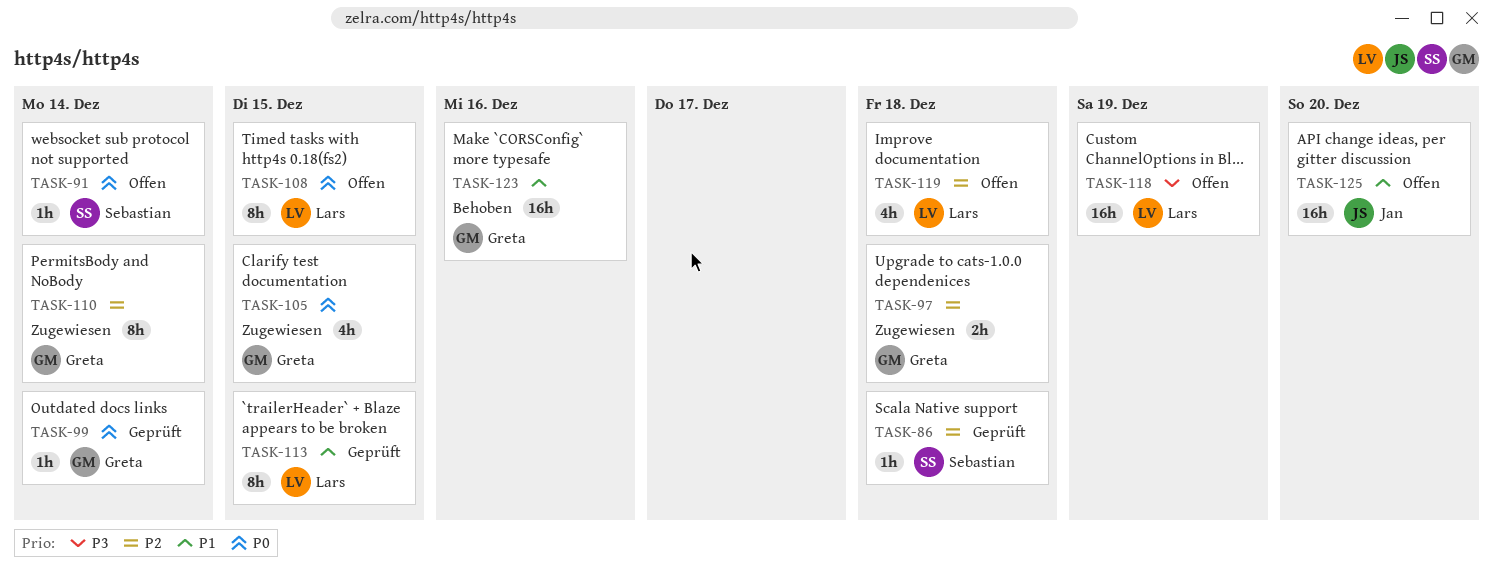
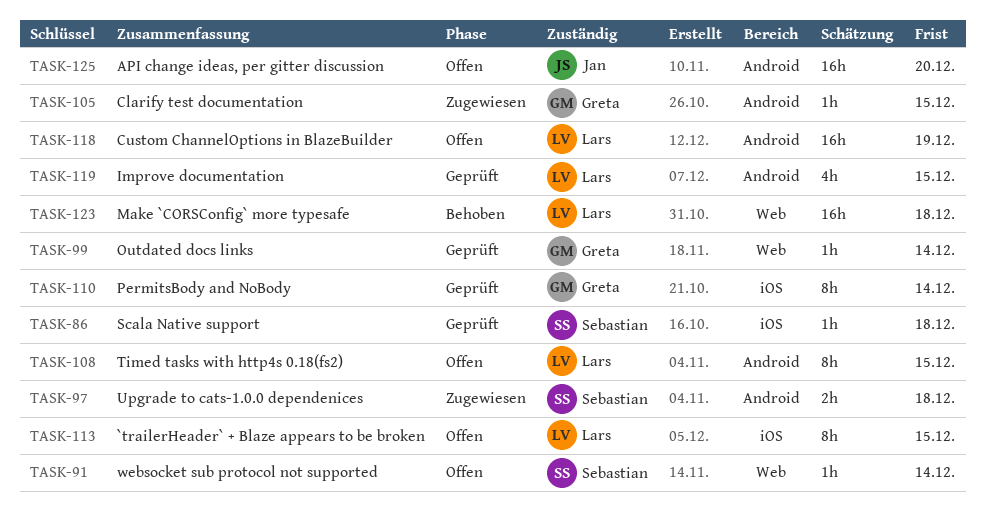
TASK-97, owner: Greta -> Sebastian
TASK-105, estimate: 4h -> 1h
TASK-110, status: Zugewiesen -> Geprüft
TASK-113, status: Geprüft -> Offen
TASK-119, status: Offen -> Geprüft
TASK-119, due: Dec 18 -> Dec 15
TASK-123, owner: Greta -> Lars
TASK-123, due: Dec 16 -> Dec 18

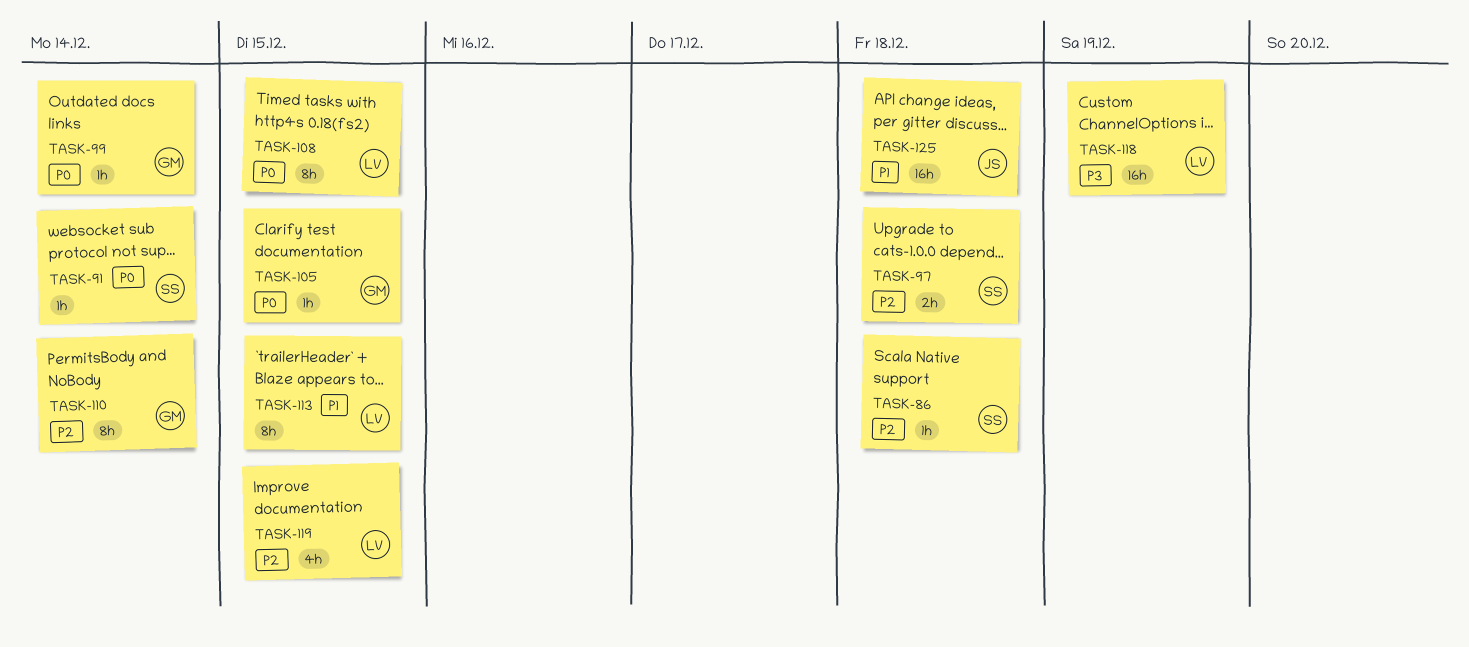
TASK-123: present -> none
TASK-125, due: Dec 20 -> Dec 18

